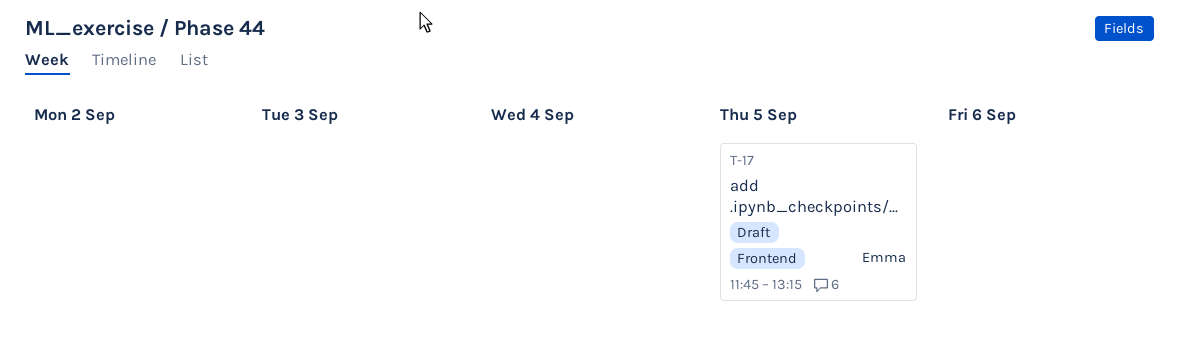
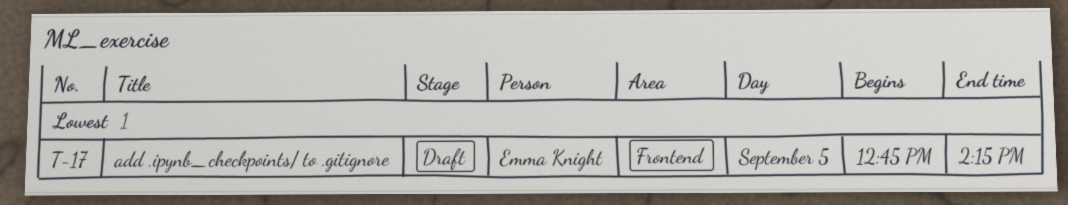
T-17, begins: 11:45 -> 12:45
T-17, ends: 13:15 -> 14:15

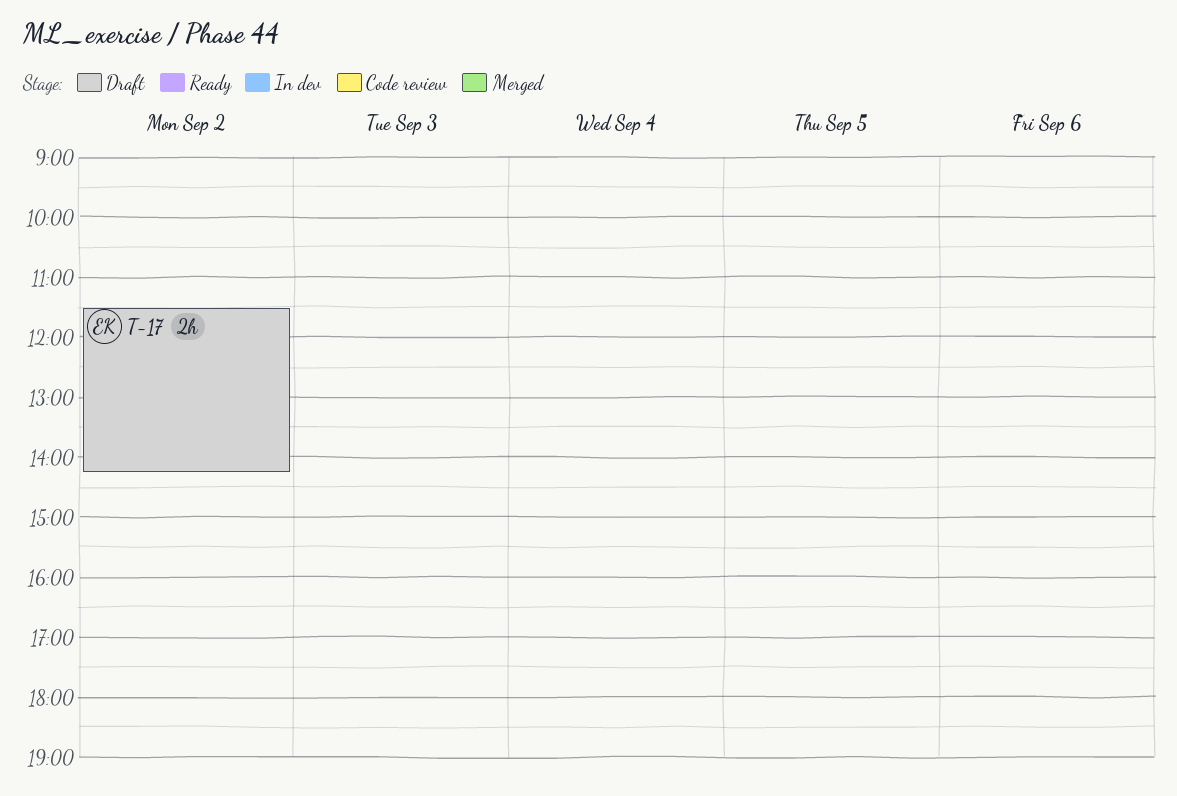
T-17, day: Sep 5 -> Sep 2
T-17, begins: 12:45 -> 11:30

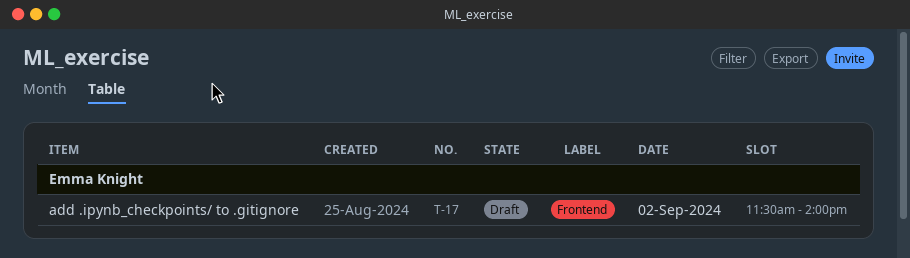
T-17, ends: 14:15 -> 14:00

